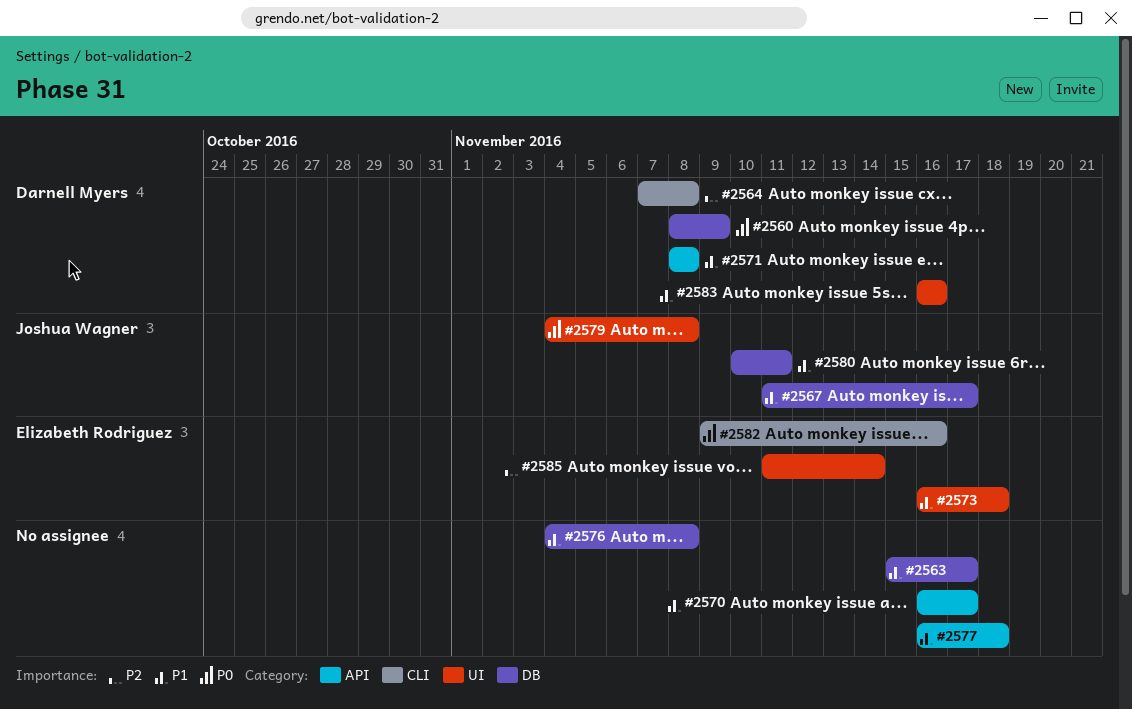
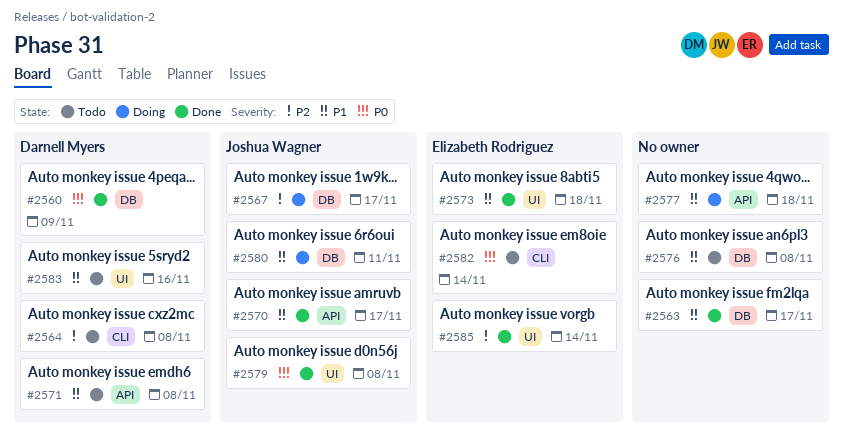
#2567, priority: P1 -> P2
#2570, owner: none -> Joshua Wagner
#2582, due: Nov 16 -> Nov 14

